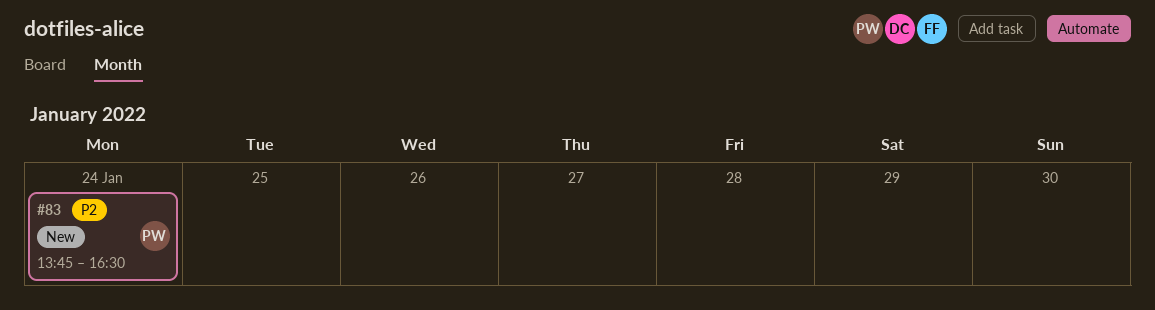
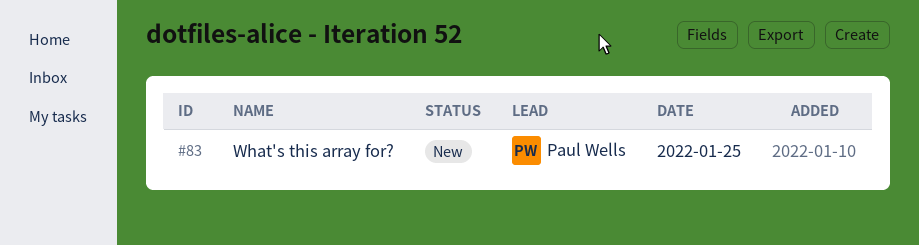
#83, day: Jan 24 -> Jan 25

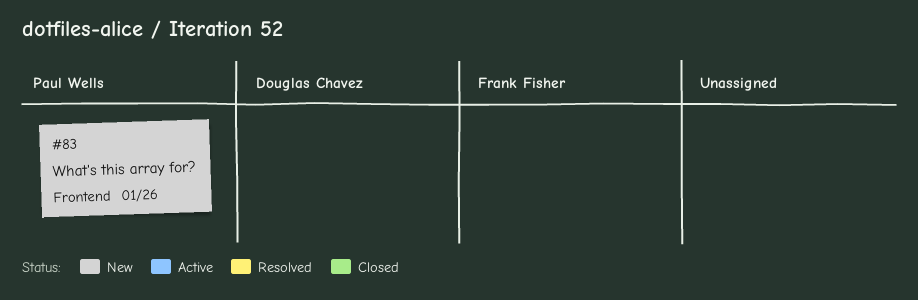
#83, day: Jan 25 -> Jan 26

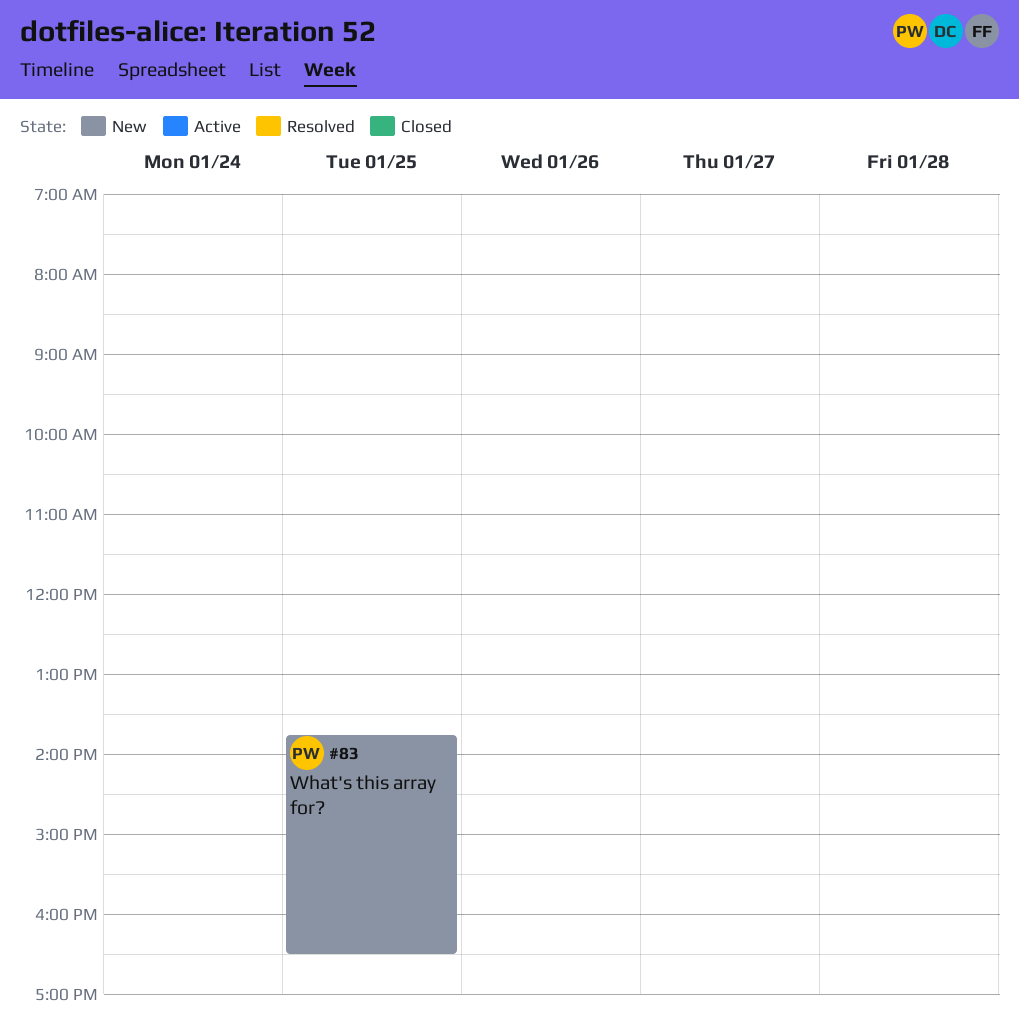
#83, day: Jan 26 -> Jan 25

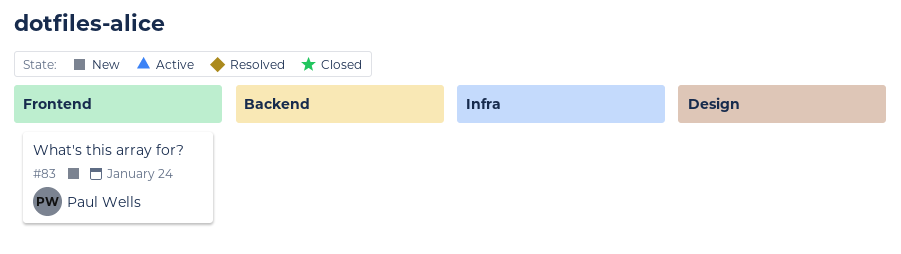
#83, day: Jan 25 -> Jan 24

